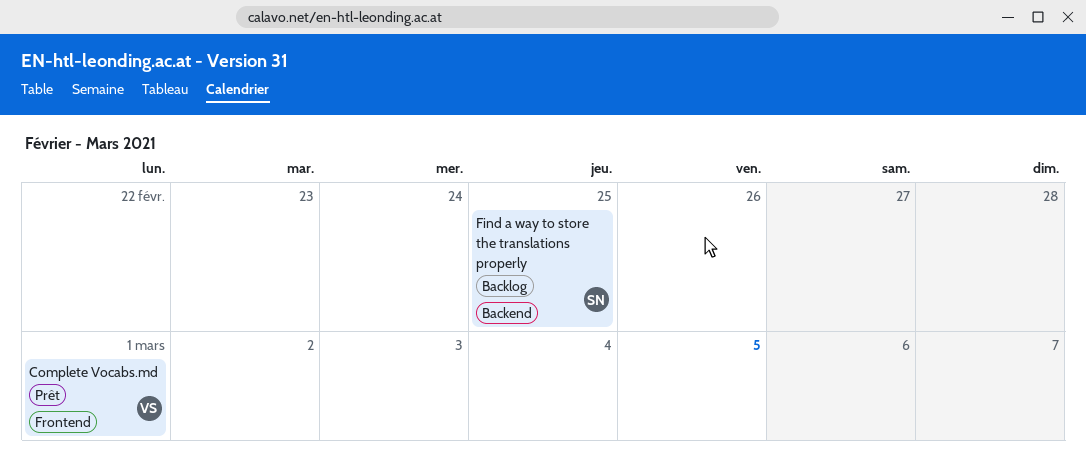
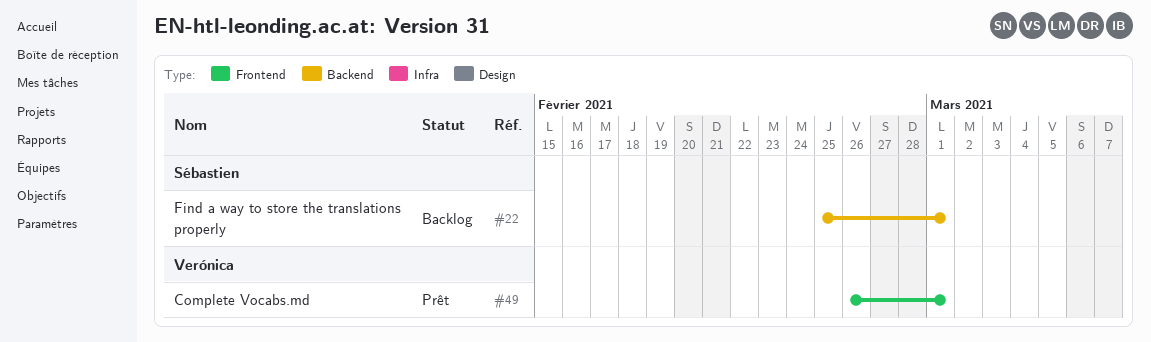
Find a way to store the translations properly, due: Feb 25 -> Mar 1

